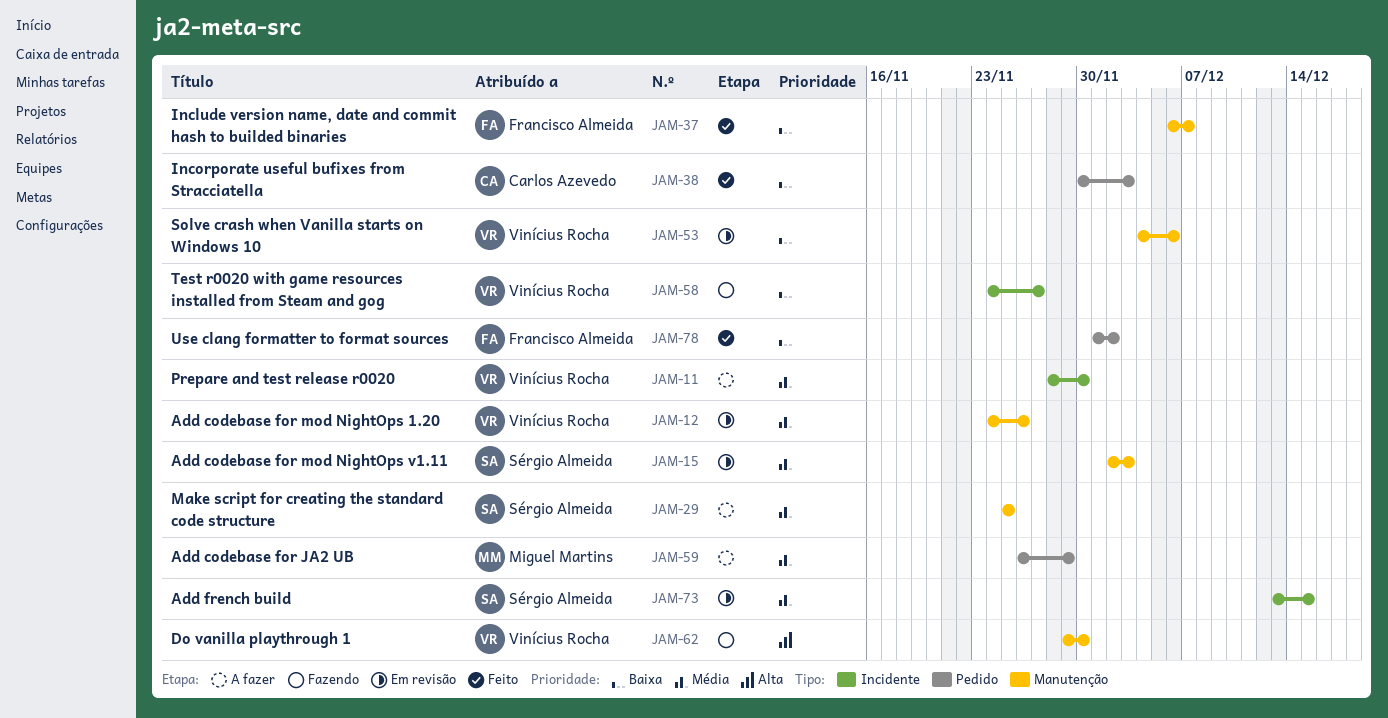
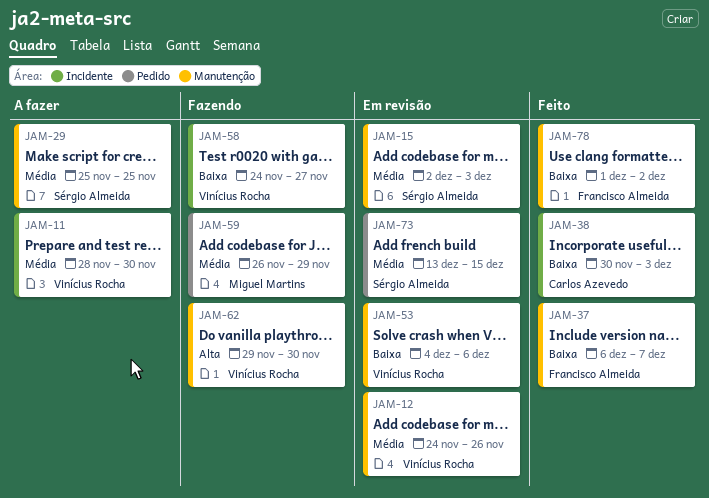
JAM-38, label: Pedido -> Incidente
JAM-59, status: A fazer -> Fazendo
JAM-73, label: Incidente -> Pedido
JAM-78, label: Pedido -> Manutenção

